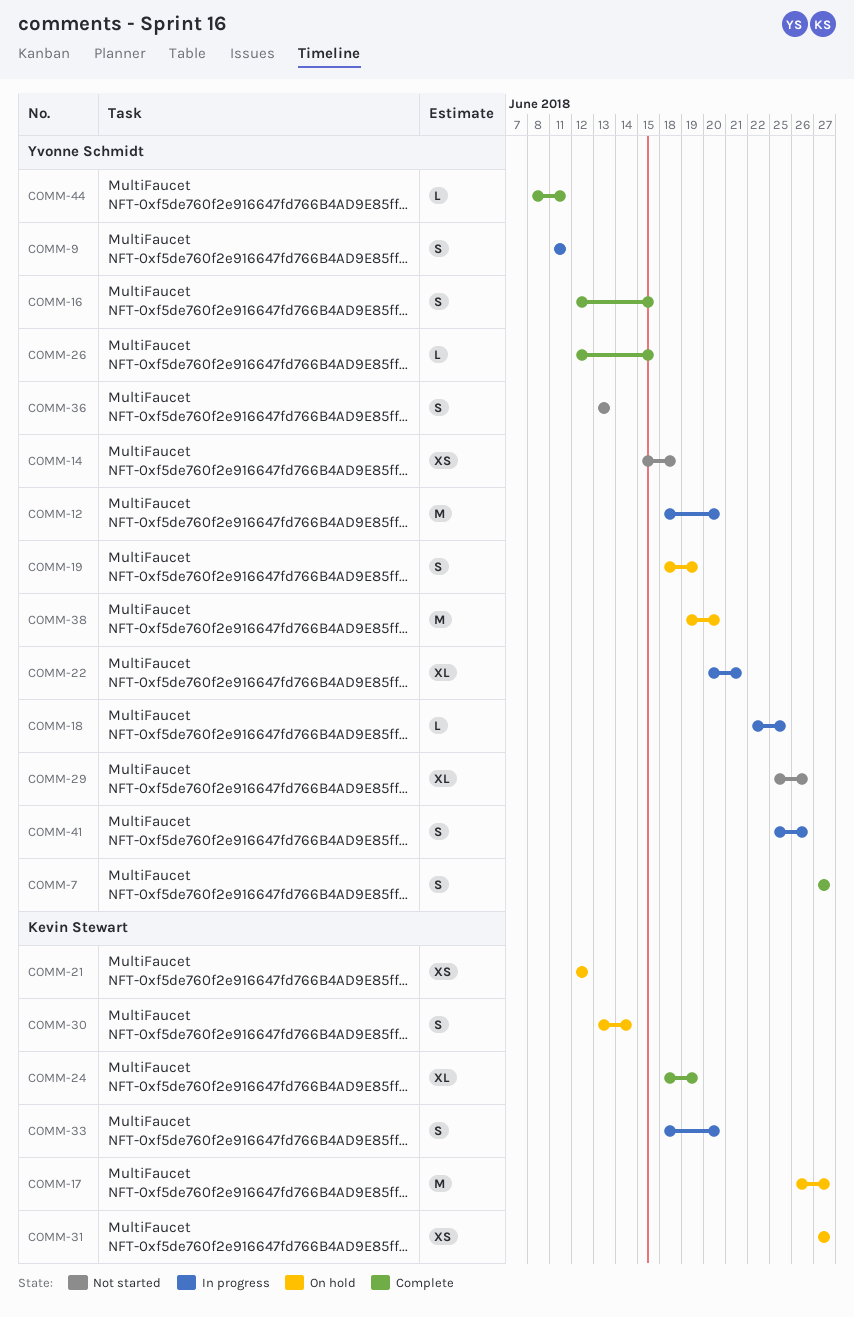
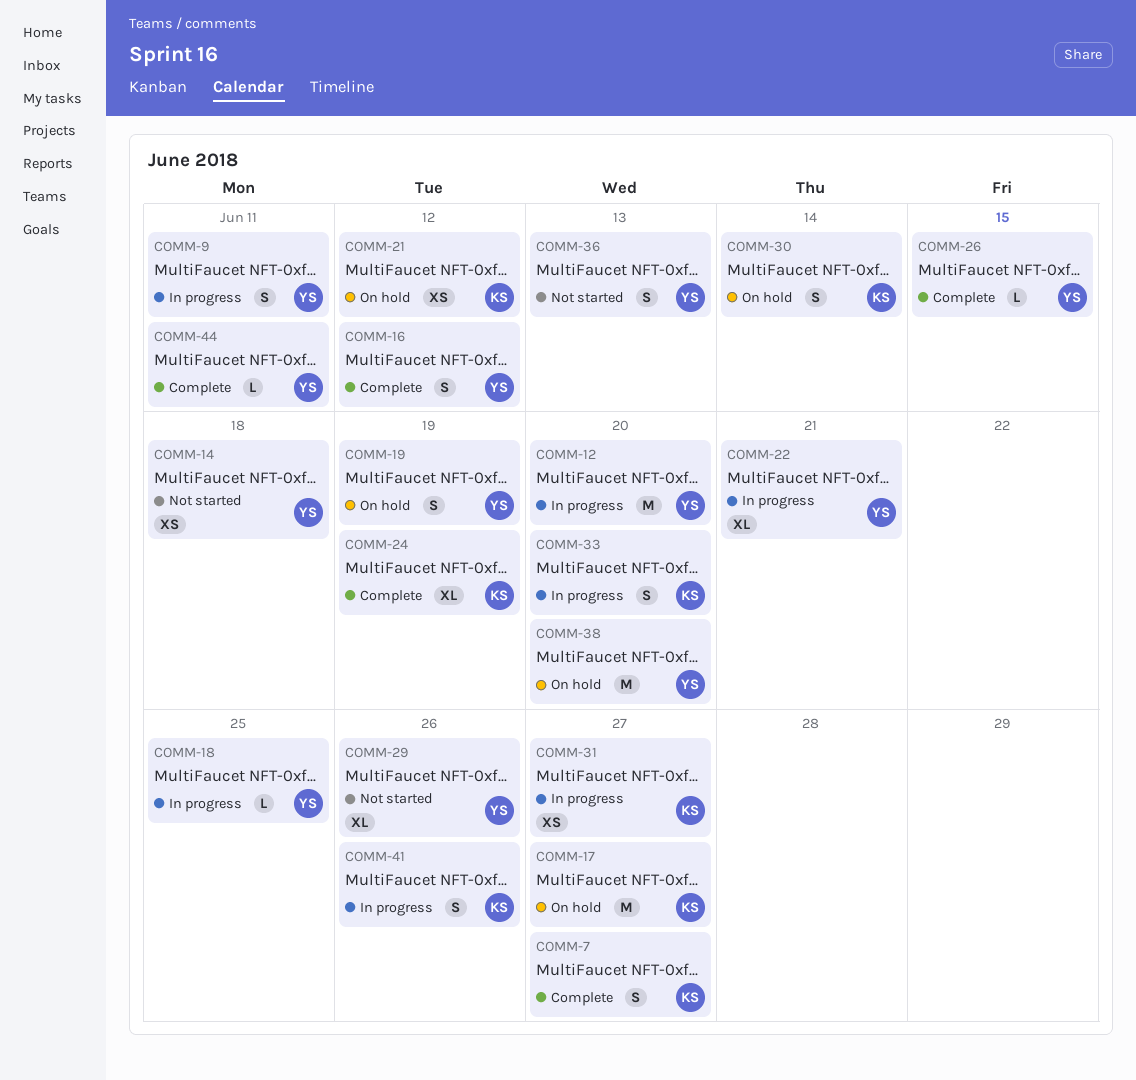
COMM-7, owner: Yvonne Schmidt -> Kevin Stewart
COMM-16, due: Jun 15 -> Jun 12
COMM-31, status: On hold -> In progress
COMM-41, owner: Yvonne Schmidt -> Kevin Stewart

